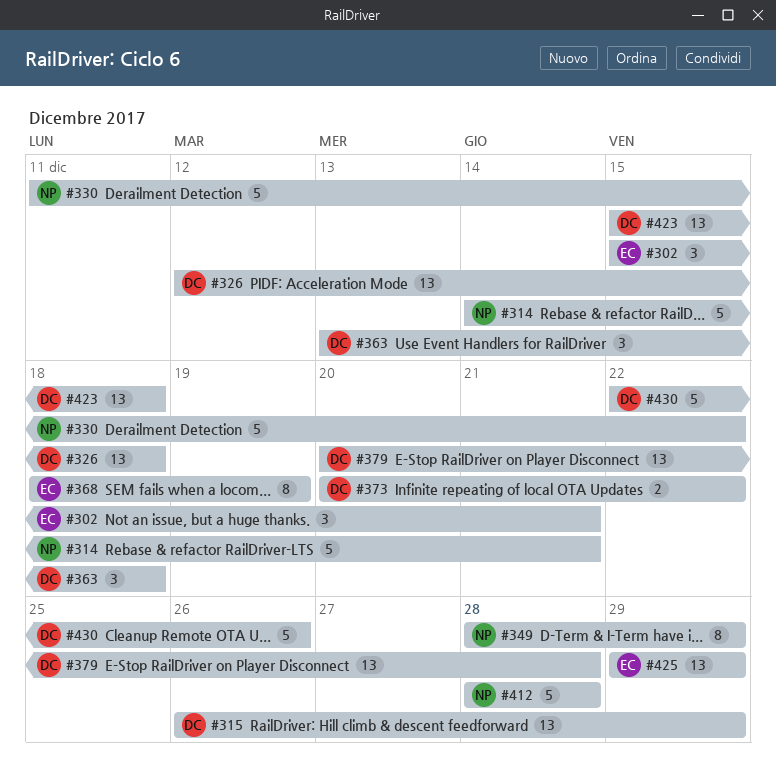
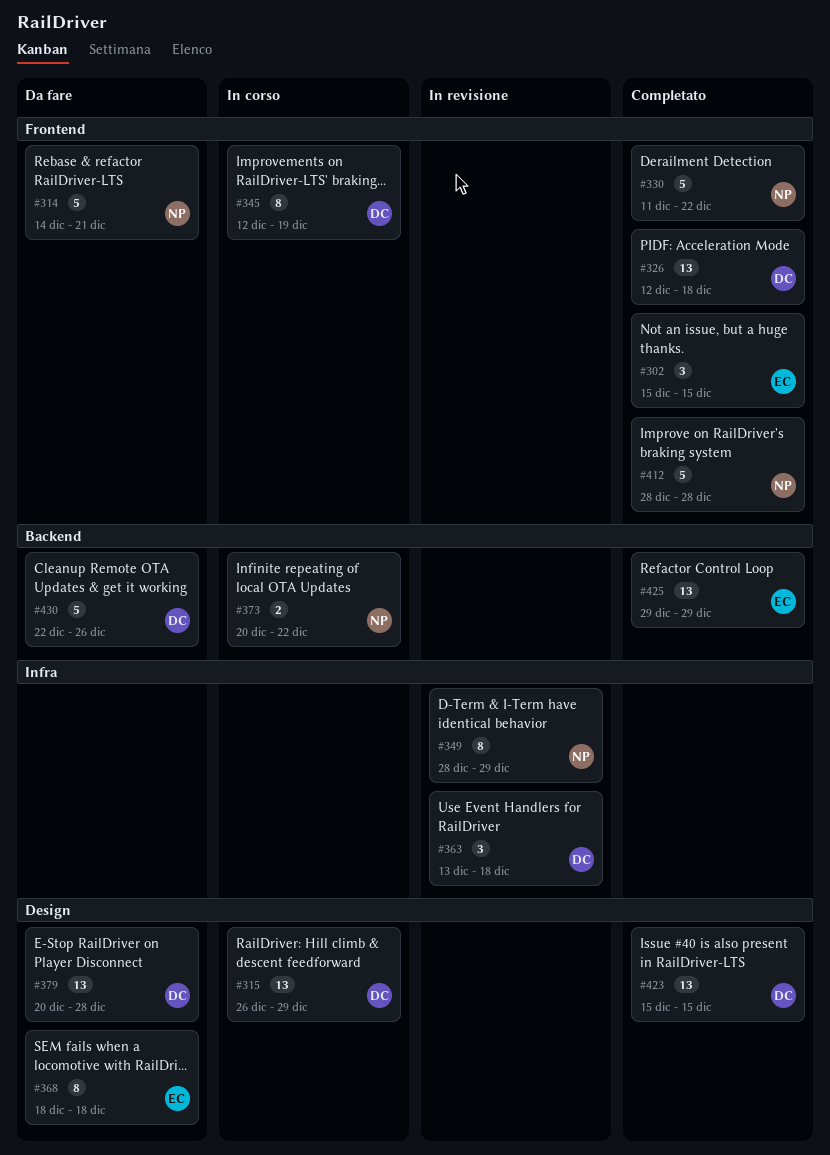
#302, due: Dec 21 -> Dec 15
#345: none -> present
#368, due: Dec 19 -> Dec 18
#373, owner: DC -> NP
#423, due: Dec 18 -> Dec 15

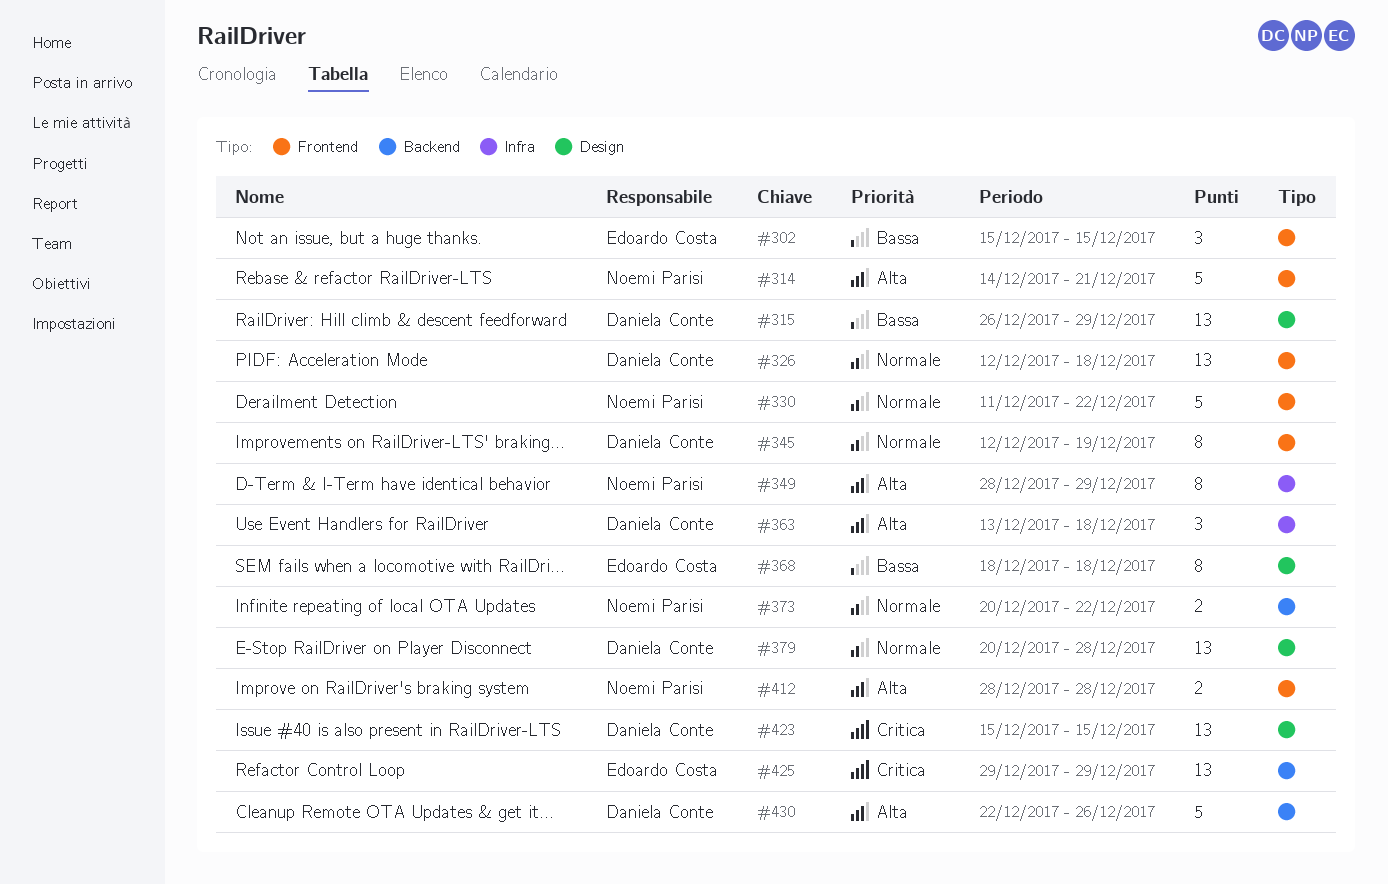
#412, estimate: 5 -> 2

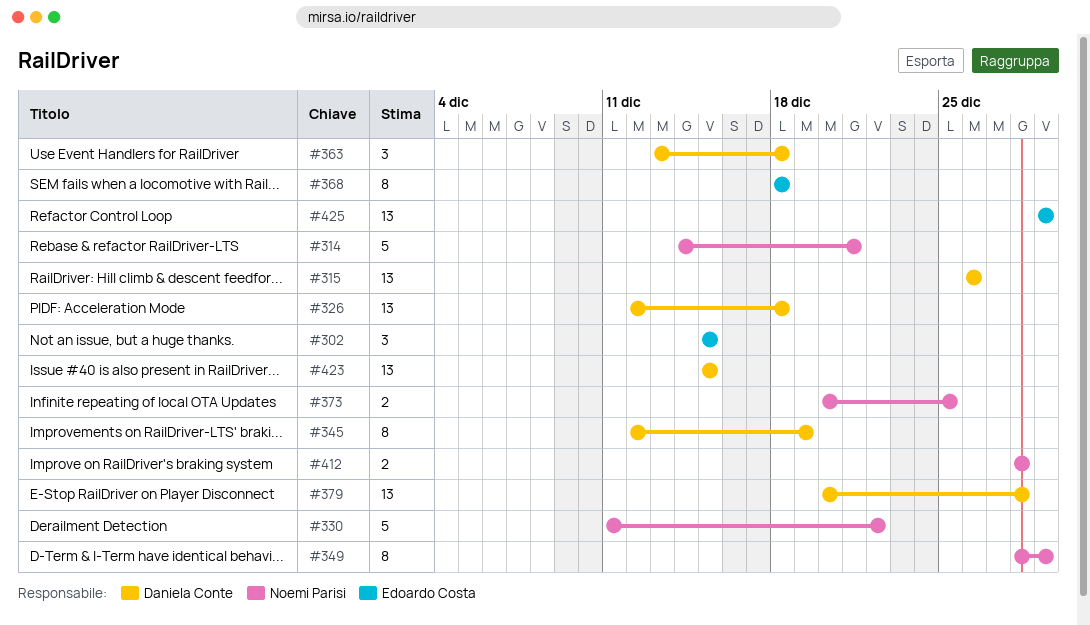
#315, due: Dec 29 -> Dec 26
#373, due: Dec 22 -> Dec 25
#430: present -> none

